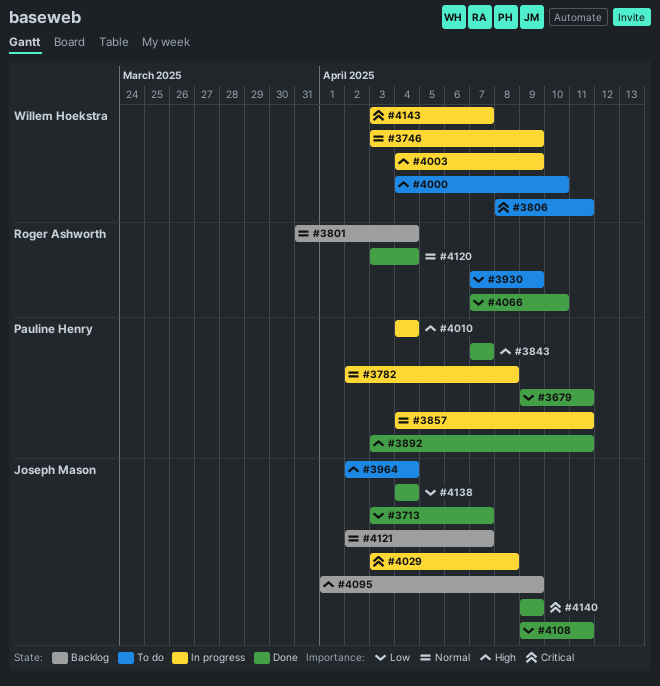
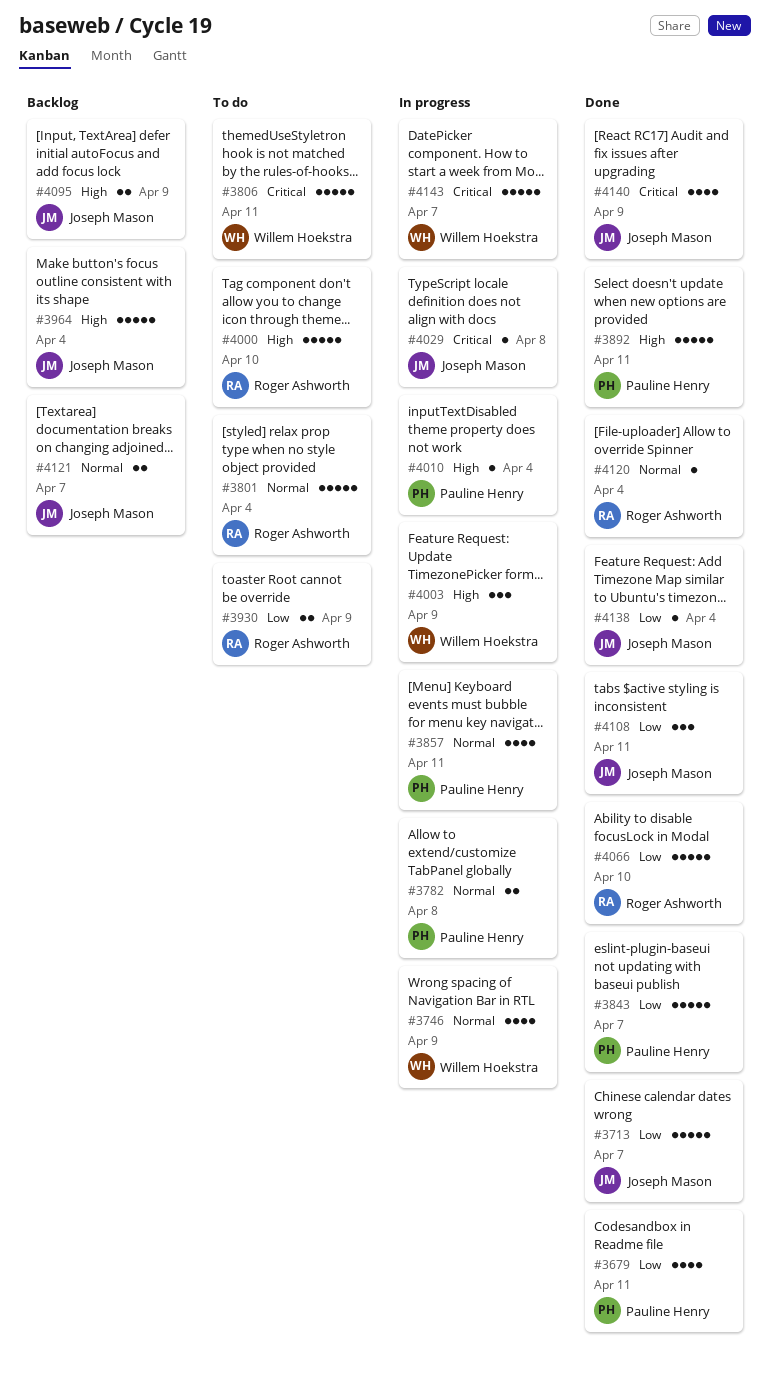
#3801, status: Backlog -> To do
#3843, priority: High -> Low
#3964, status: To do -> Backlog
#4000, owner: Willem Hoekstra -> Roger Ashworth

